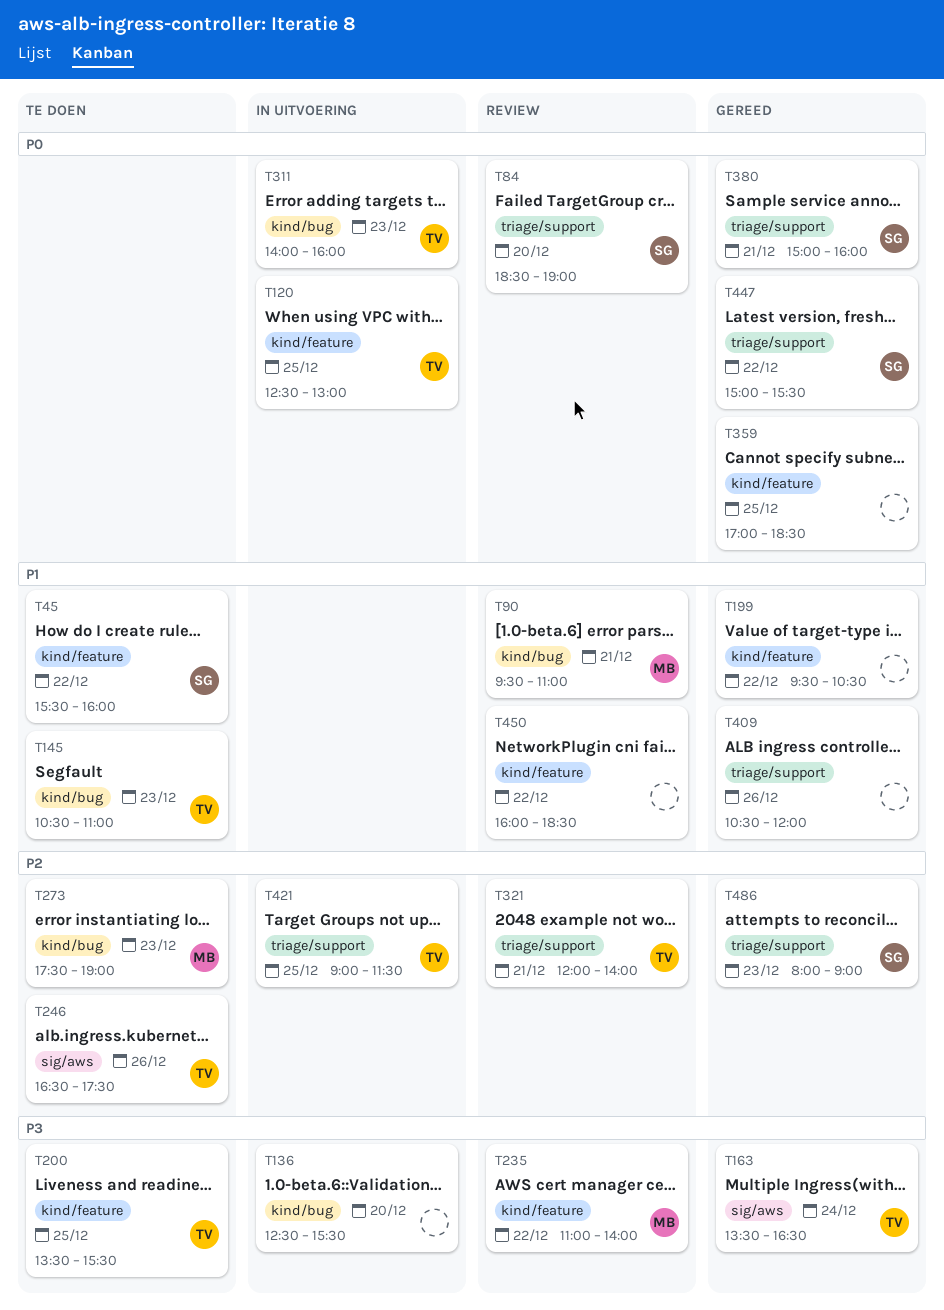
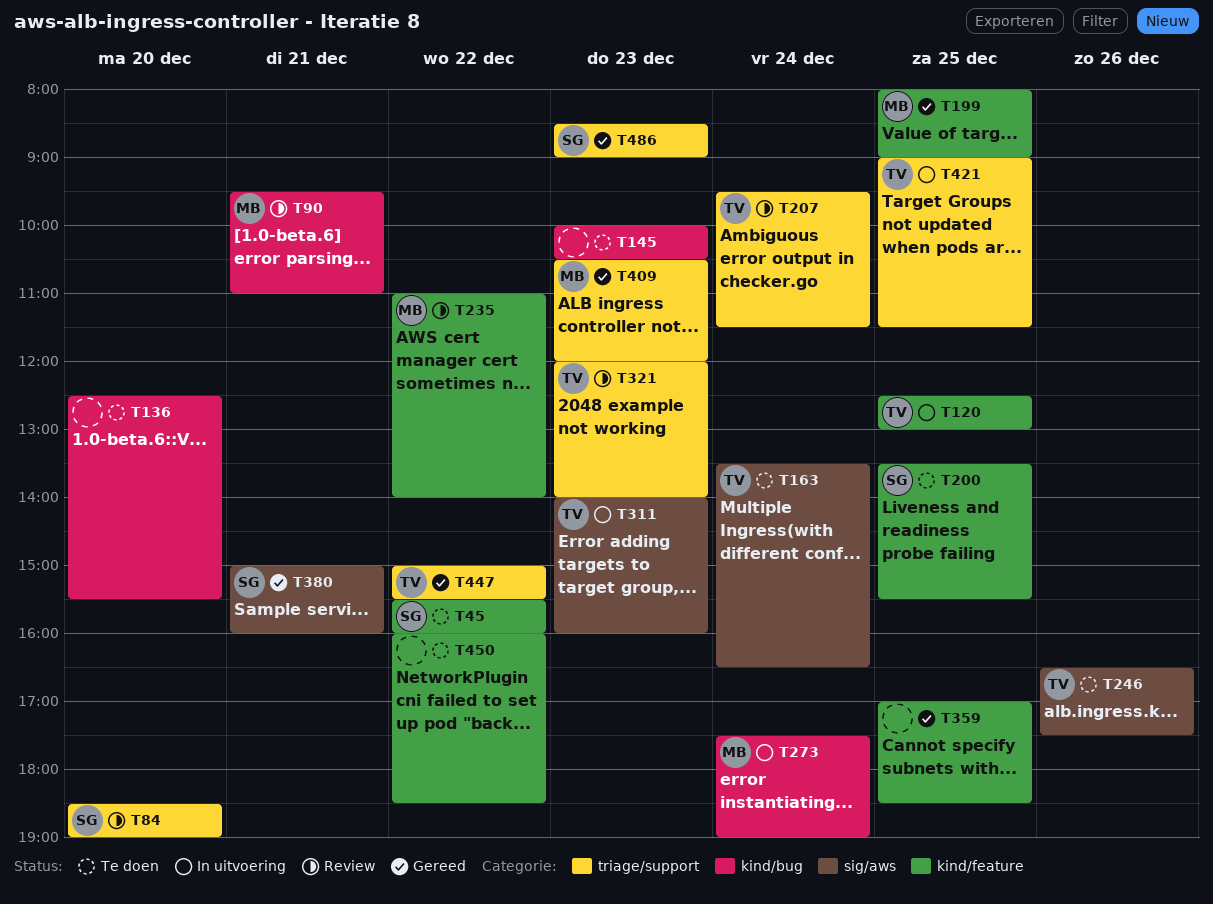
T136, status: In uitvoering -> Te doen
T145, owner: TV -> none
T145, begins: 10:30 -> 10:00
T145, ends: 11:00 -> 10:30
T163, status: Gereed -> Te doen
T199, owner: none -> MB
T199, day: Dec 22 -> Dec 25
T199, begins: 09:30 -> 08:00
T199, ends: 10:30 -> 09:00
T200, owner: TV -> SG
T207: none -> present
T273, status: Te doen -> In uitvoering
T273, day: Dec 23 -> Dec 24
T311, label: kind/bug -> sig/aws
T321, day: Dec 21 -> Dec 23
T380, label: triage/support -> sig/aws
T409, owner: none -> MB
T409, day: Dec 26 -> Dec 23
T447, owner: SG -> TV
T450, status: Review -> Te doen
T486, begins: 08:00 -> 08:30

